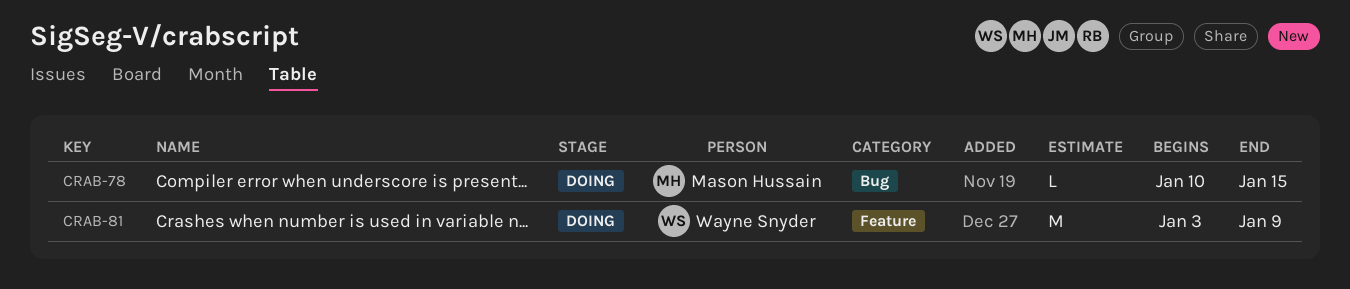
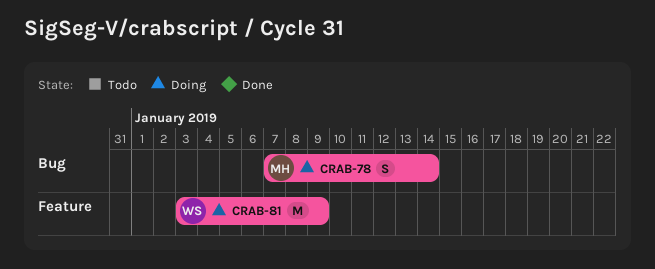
CRAB-78, estimate: L -> S
CRAB-78, start: Jan 10 -> Jan 7
CRAB-78, due: Jan 15 -> Jan 14

